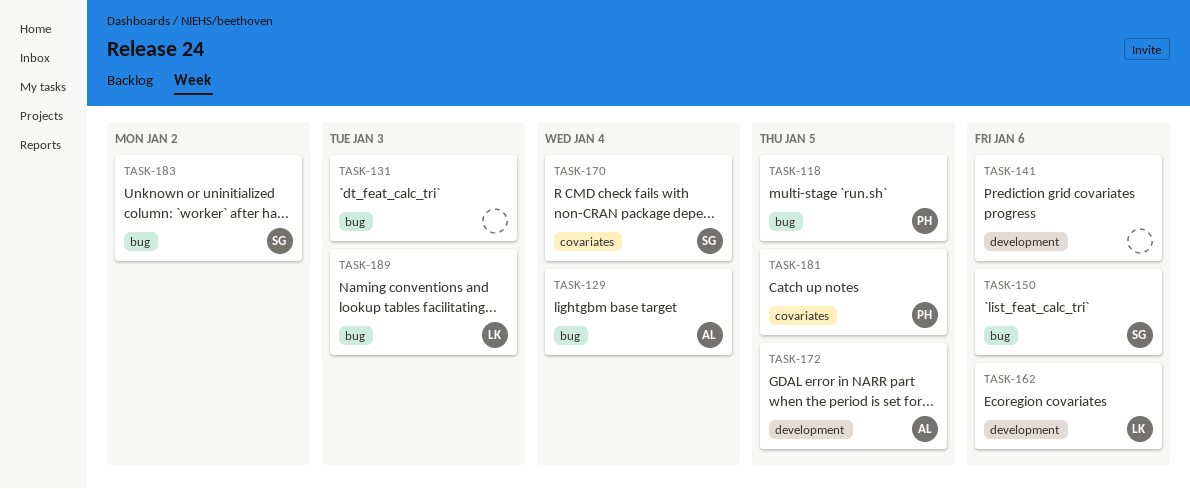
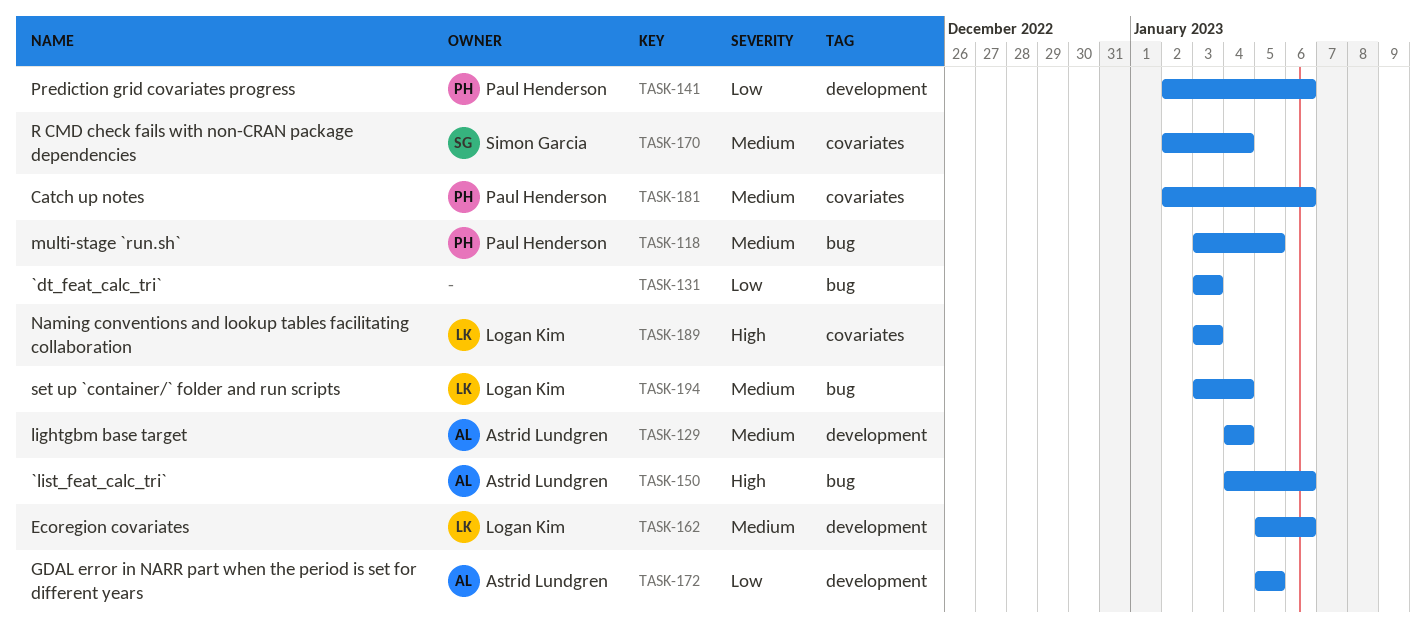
TASK-129, label: bug -> development
TASK-141, owner: none -> Paul Henderson
TASK-150, owner: Simon Garcia -> Astrid Lundgren
TASK-181, due: Jan 5 -> Jan 6
TASK-183: present -> none
TASK-189, label: bug -> covariates
TASK-194: none -> present

